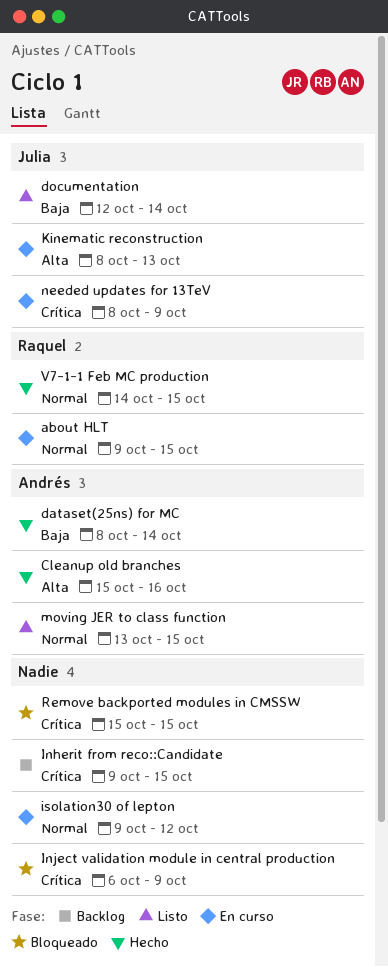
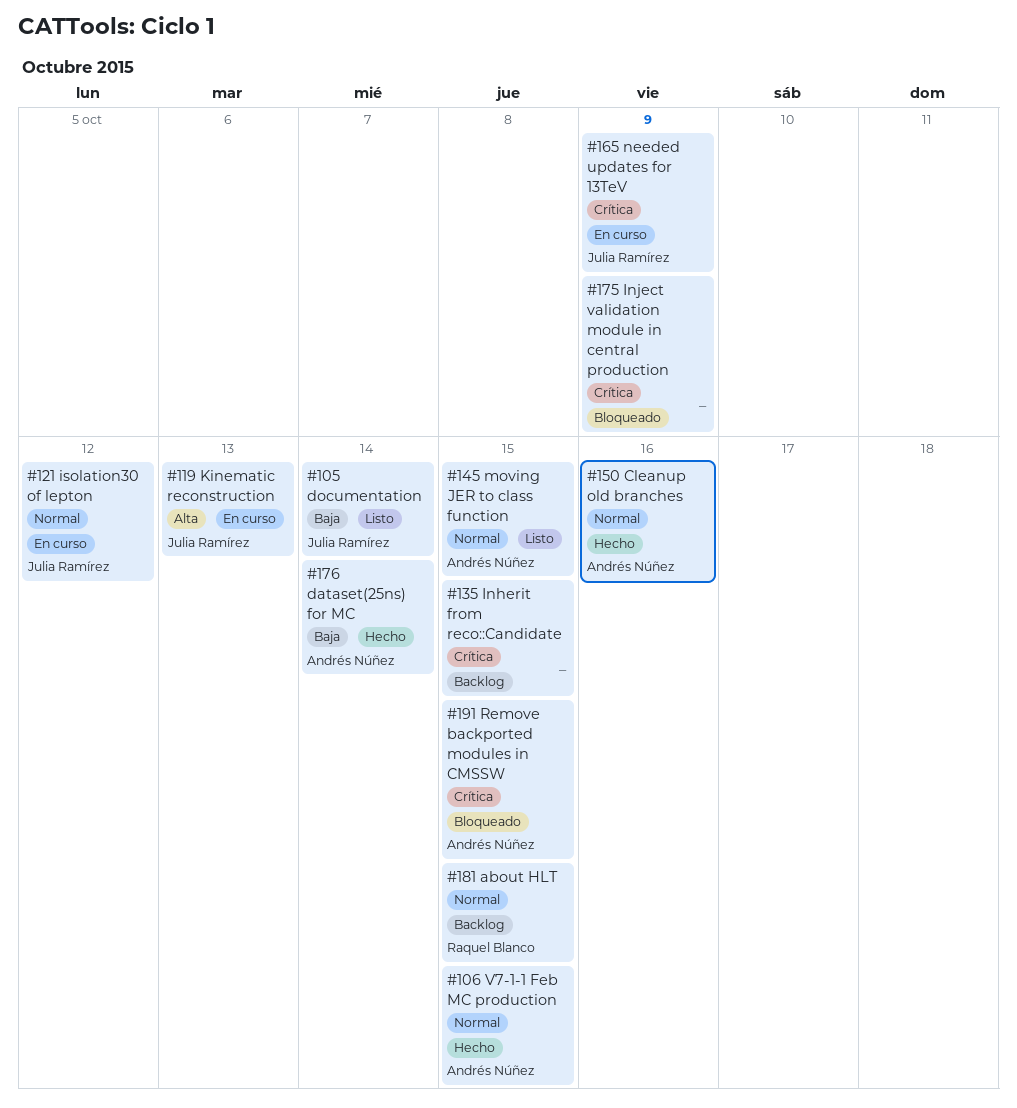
about HLT, status: En curso -> Backlog
Cleanup old branches, priority: Alta -> Normal
isolation30 of lepton, owner: none -> Julia Ramírez
Remove backported modules in CMSSW, owner: none -> Andrés Núñez
V7-1-1 Feb MC production, owner: Raquel Blanco -> Andrés Núñez

